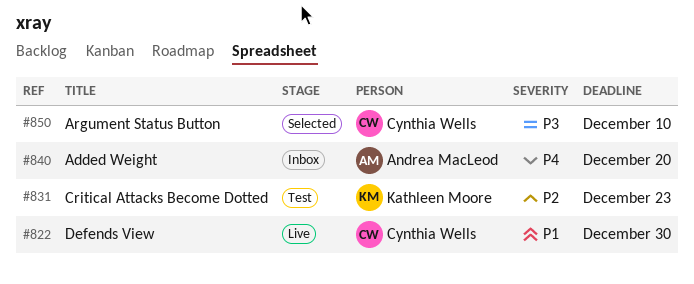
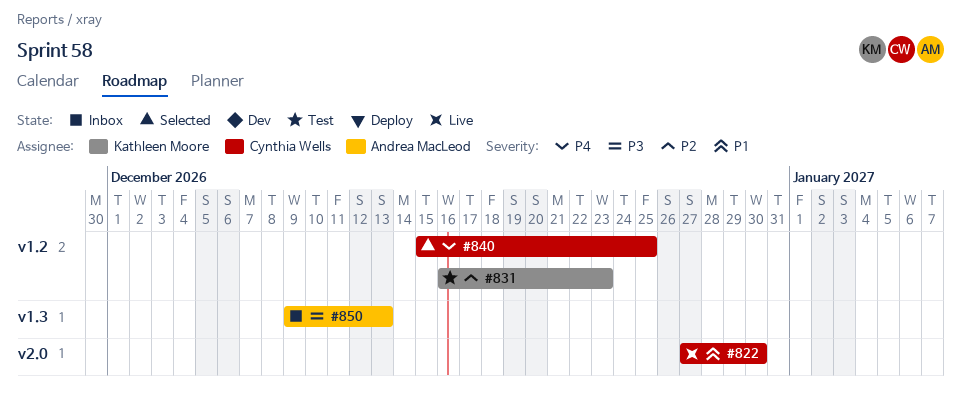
#840, status: Inbox -> Selected
#840, owner: Andrea MacLeod -> Cynthia Wells
#840, due: Dec 20 -> Dec 25
#850, status: Selected -> Inbox
#850, owner: Cynthia Wells -> Andrea MacLeod
#850, due: Dec 10 -> Dec 13

